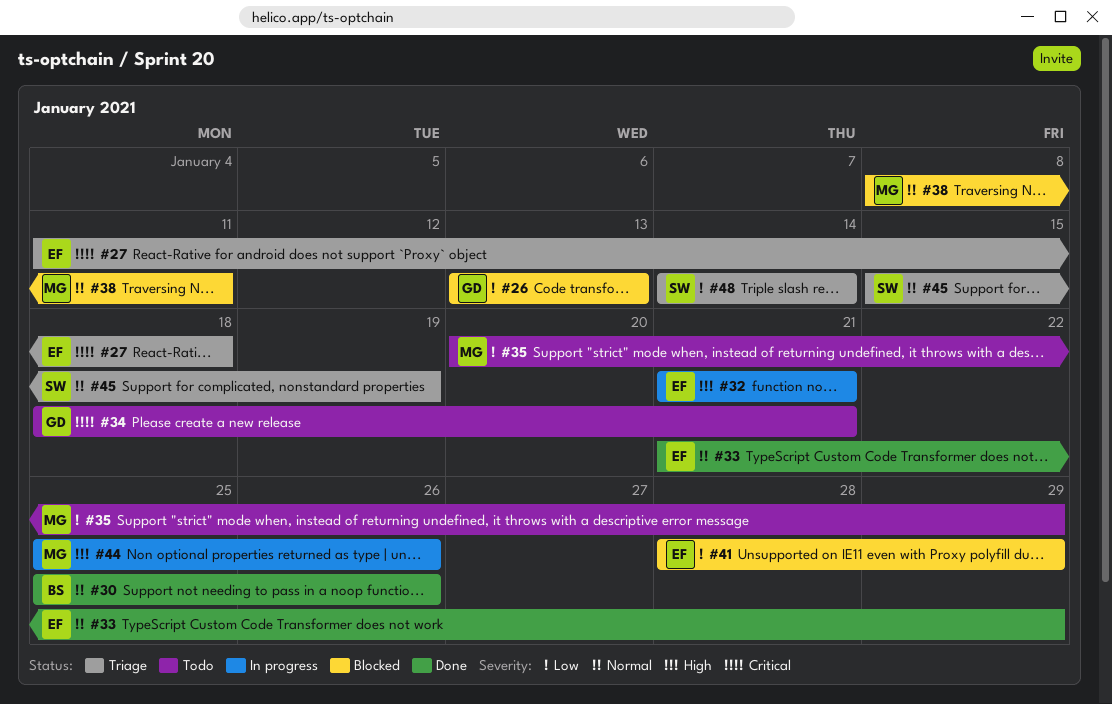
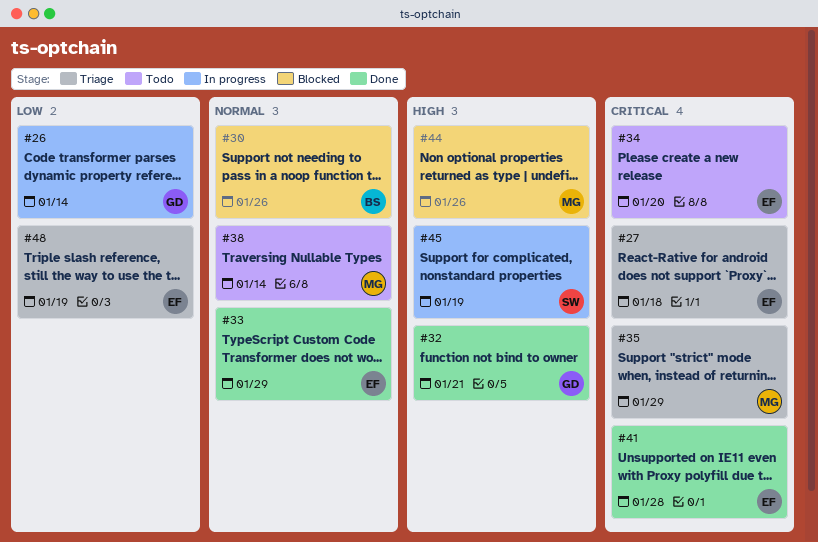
#26, status: Blocked -> In progress
#26, due: Jan 13 -> Jan 14
#30, status: Done -> Blocked
#32, status: In progress -> Done
#32, owner: EF -> GD
#34, owner: GD -> EF
#34, due: Jan 21 -> Jan 20
#35, status: Todo -> Triage
#35, priority: Low -> Critical
#38, status: Blocked -> Todo
#38, due: Jan 11 -> Jan 14
#41, status: Blocked -> Done
#41, priority: Low -> Critical
#41, due: Jan 29 -> Jan 28
#44, status: In progress -> Blocked
#45, status: Triage -> In progress
#45, priority: Normal -> High
#48, owner: SW -> EF
#48, due: Jan 14 -> Jan 19

